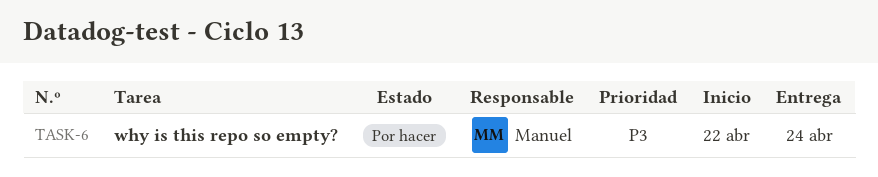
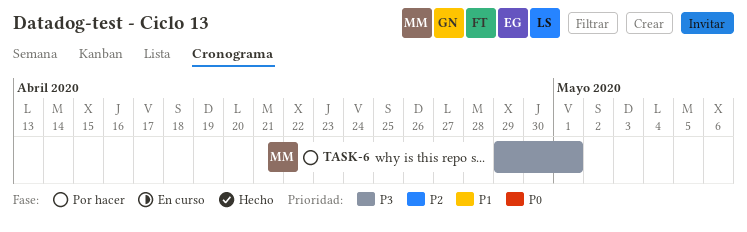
TASK-6, start: Apr 22 -> Apr 29
TASK-6, due: Apr 24 -> May 1

